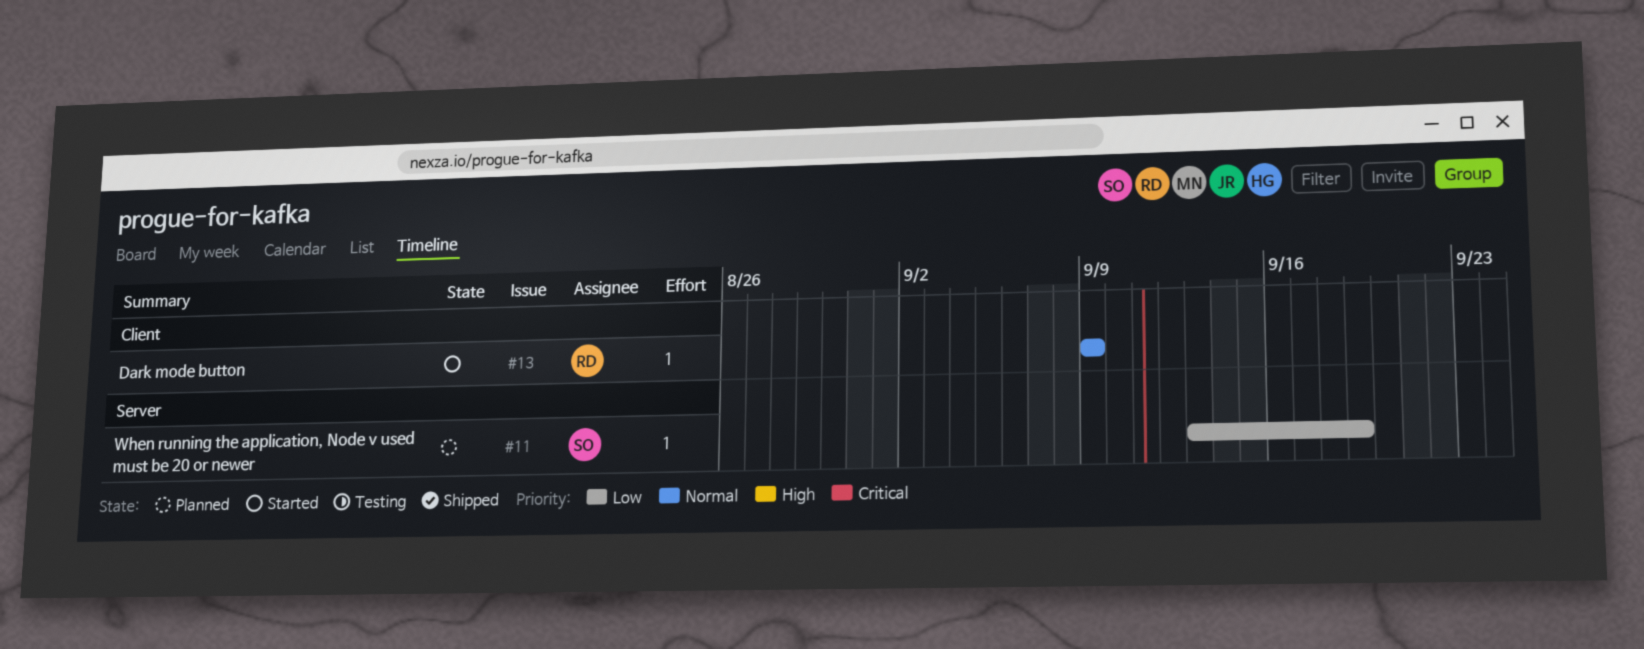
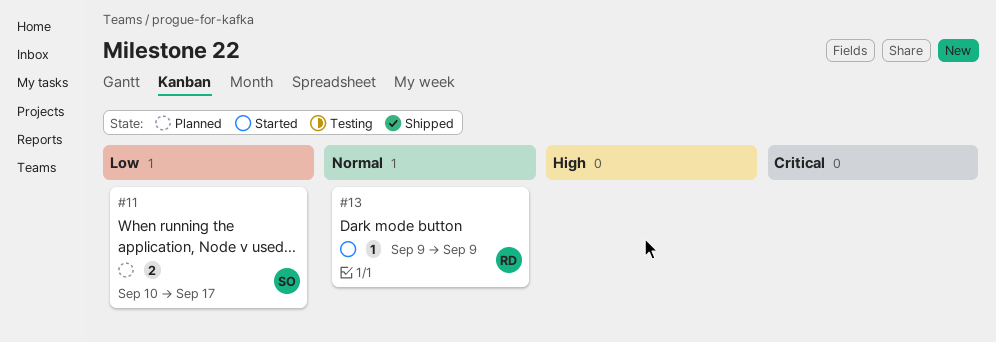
#11, estimate: 1 -> 2
#11, start: Sep 13 -> Sep 10
#11, due: Sep 19 -> Sep 17

